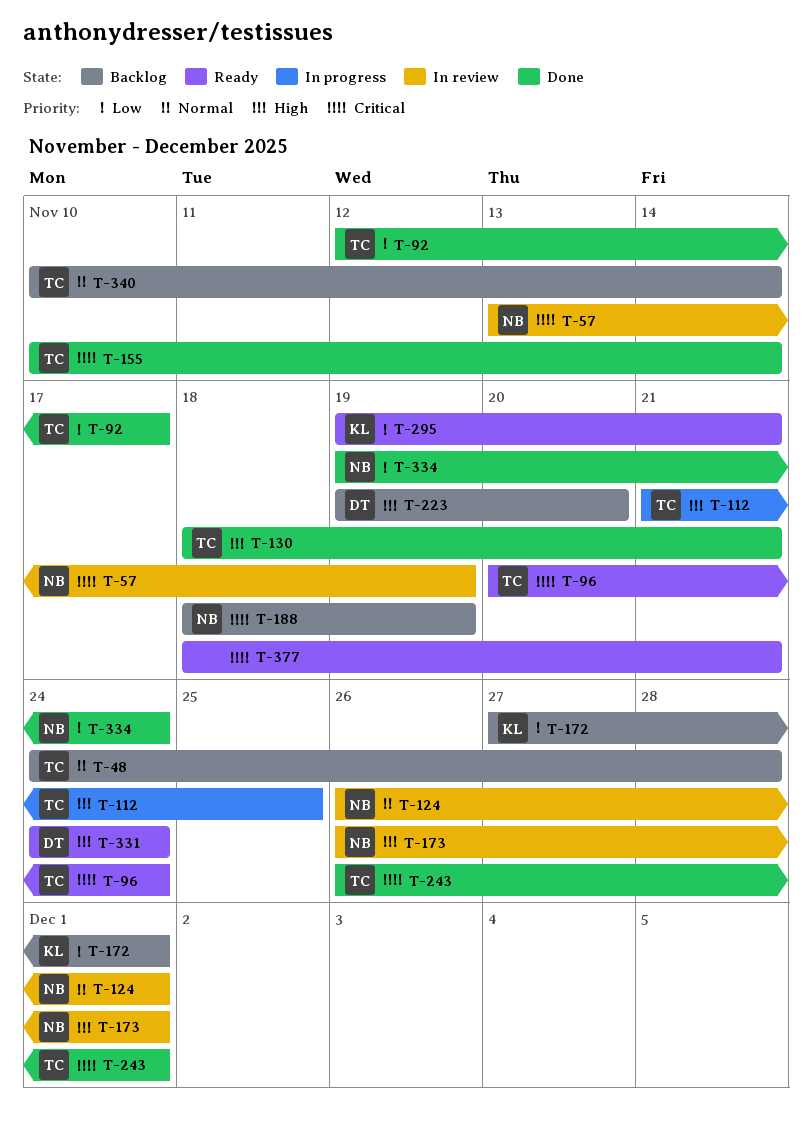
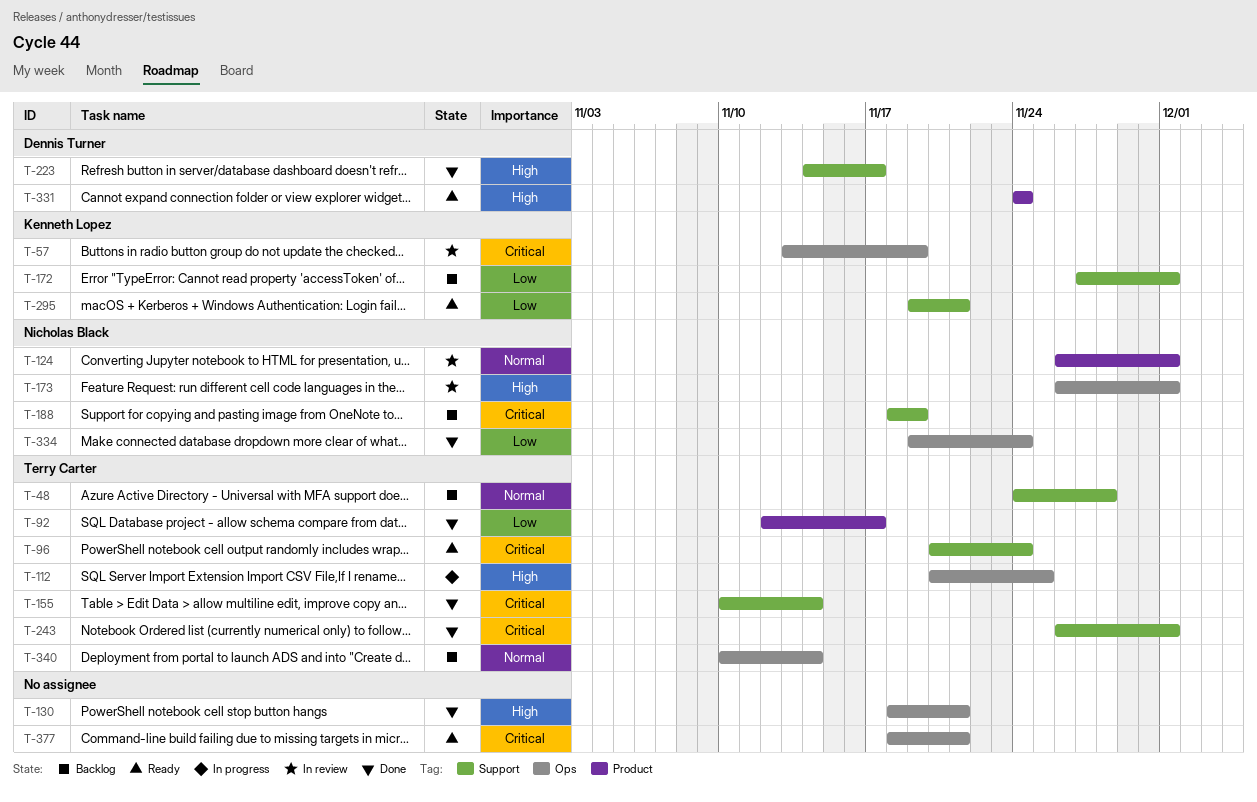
T-57, owner: Nicholas Black -> Kenneth Lopez
T-112, start: Nov 21 -> Nov 20
T-130, owner: Terry Carter -> none
T-223, status: Backlog -> Done
T-223, start: Nov 19 -> Nov 14
T-223, due: Nov 20 -> Nov 17

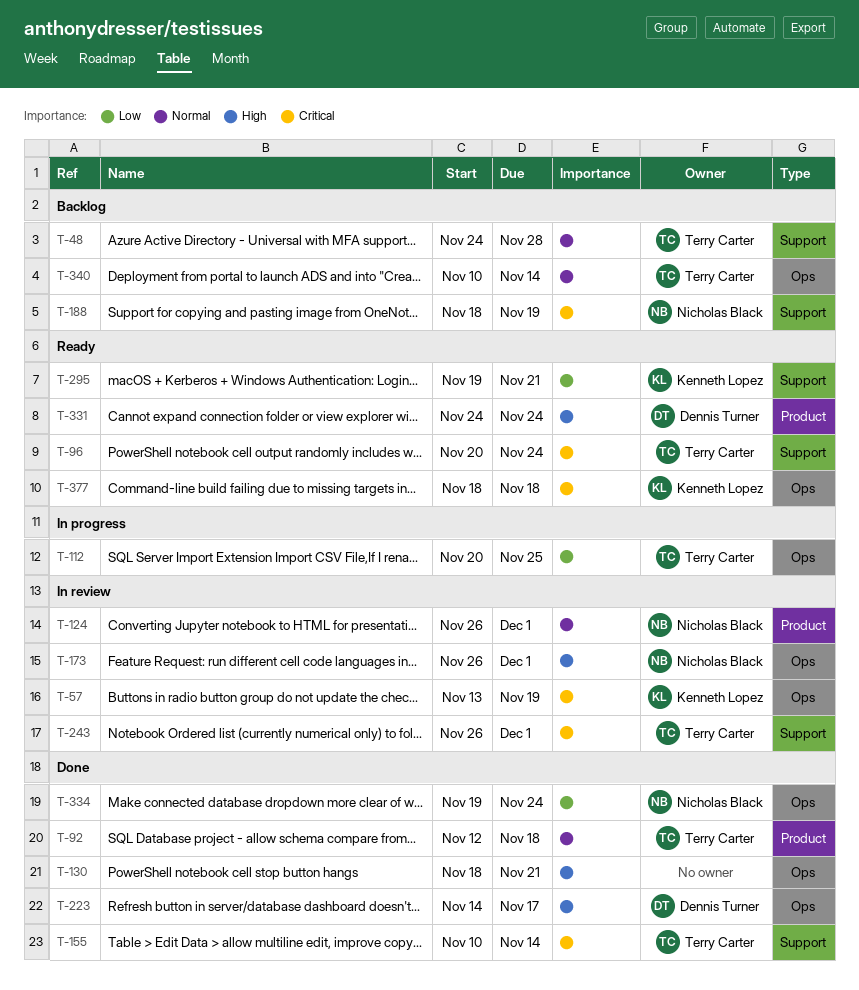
T-92, priority: Low -> Normal
T-92, due: Nov 17 -> Nov 18
T-112, priority: High -> Low
T-172: present -> none
T-223, label: Support -> Ops
T-243, status: Done -> In review
T-377, owner: none -> Kenneth Lopez
T-377, due: Nov 21 -> Nov 18

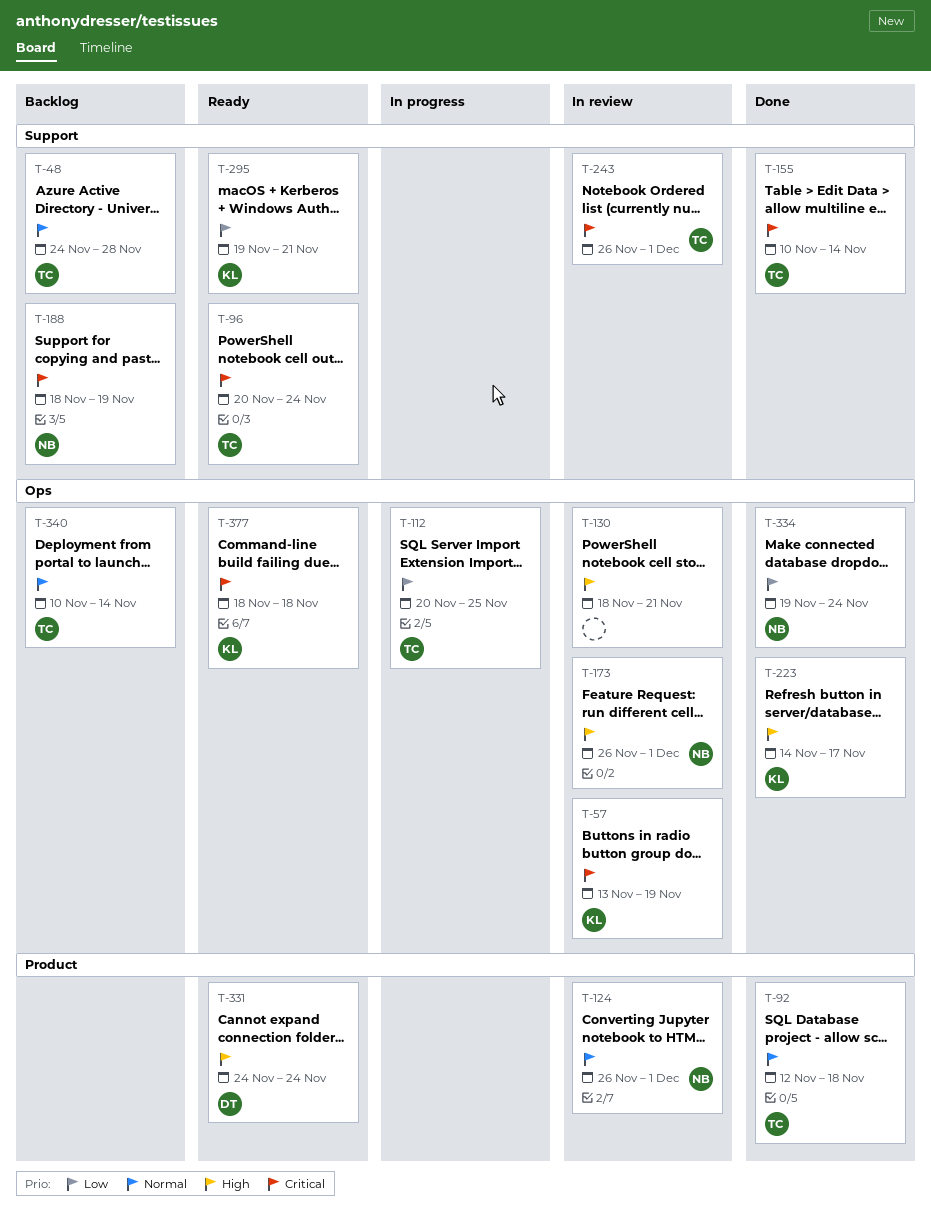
T-130, status: Done -> In review
T-223, owner: Dennis Turner -> Kenneth Lopez

